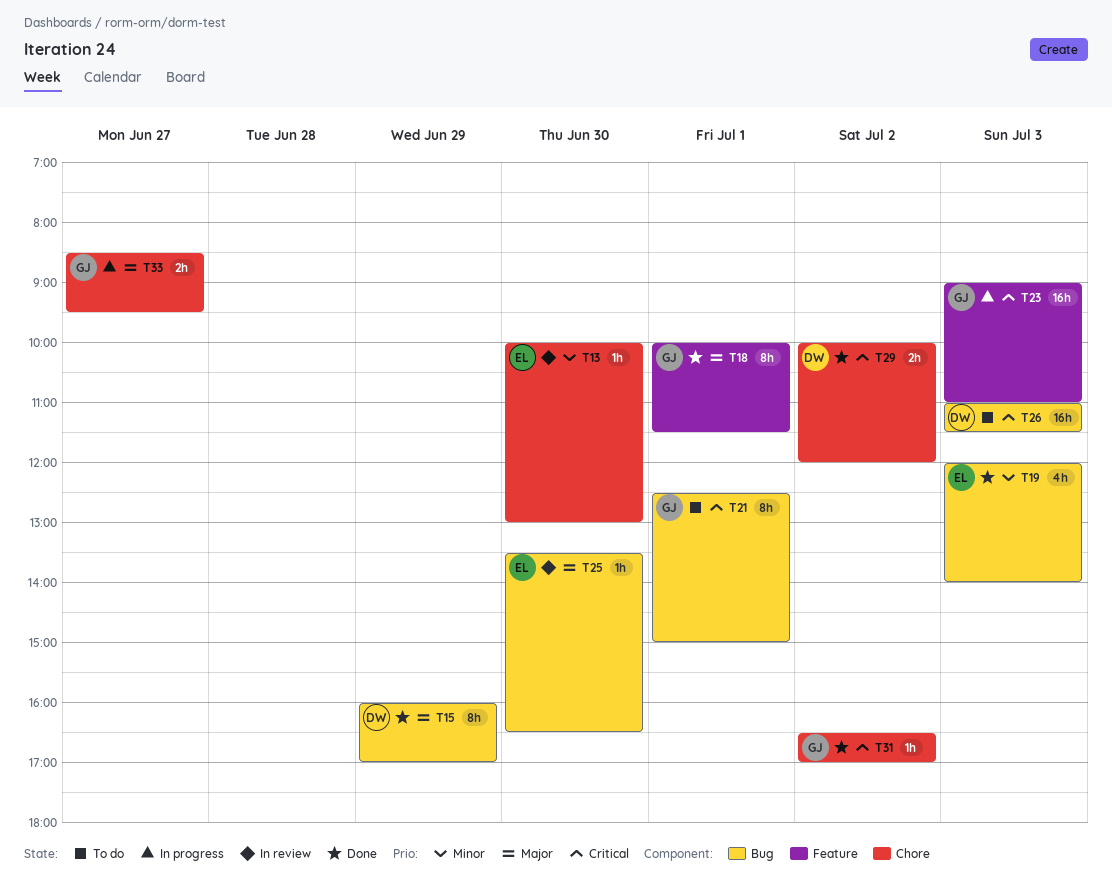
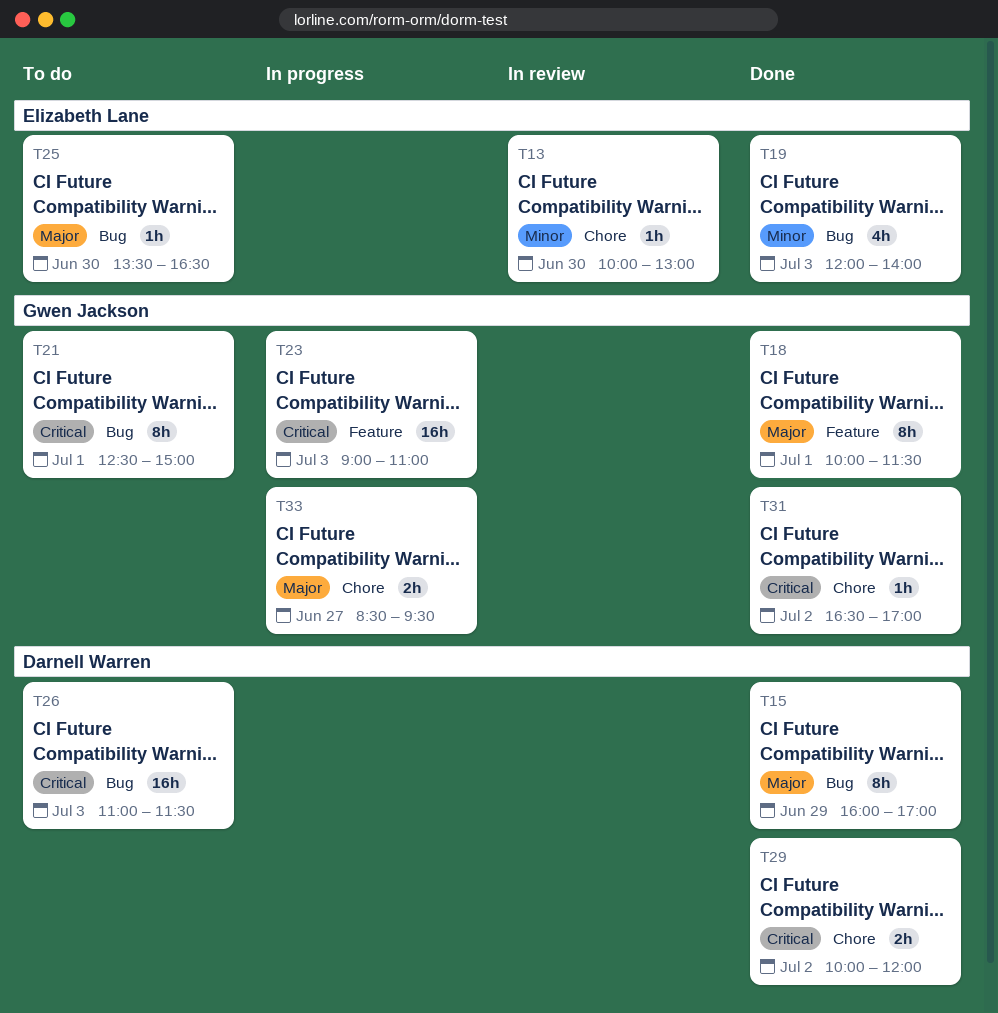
T25, status: In review -> To do

